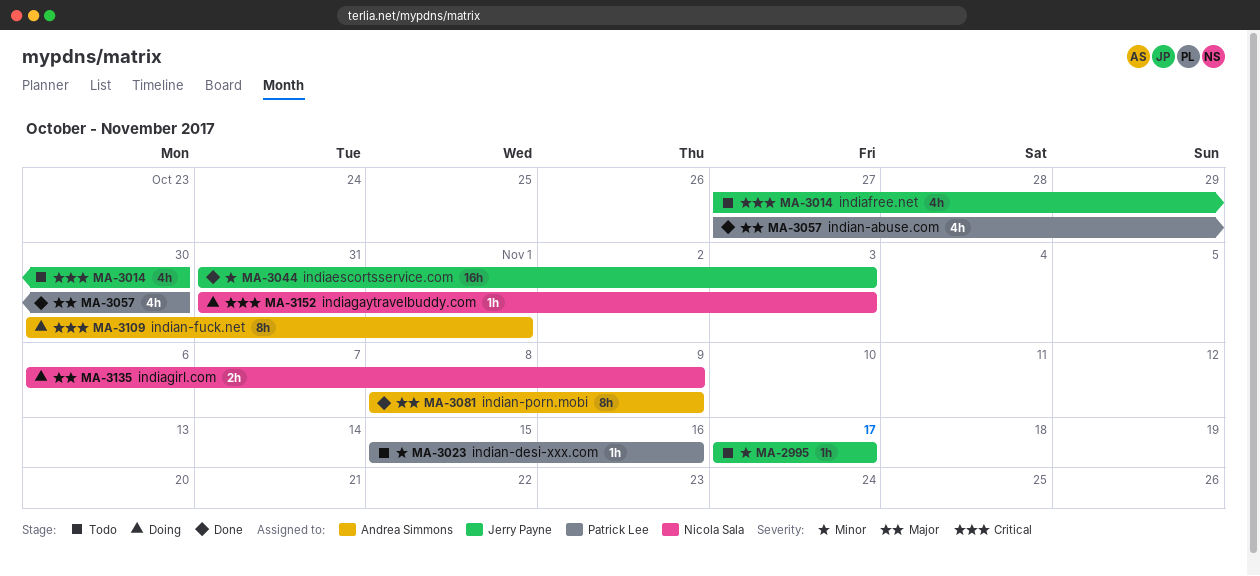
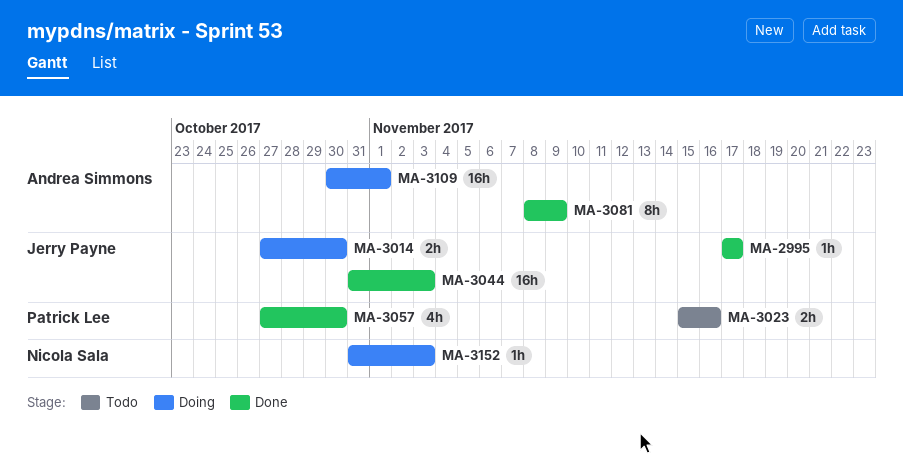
MA-2995, status: Todo -> Done
MA-3014, status: Todo -> Doing
MA-3014, estimate: 4h -> 2h
MA-3023, estimate: 1h -> 2h
MA-3109, estimate: 8h -> 16h
MA-3135: present -> none

